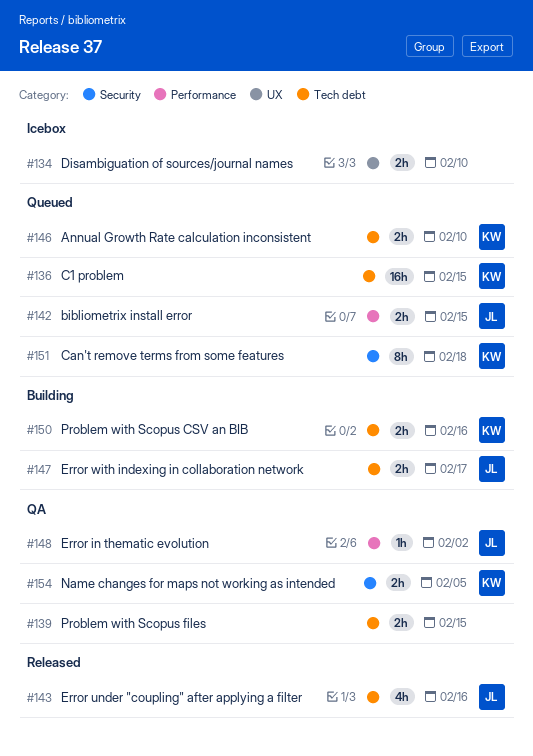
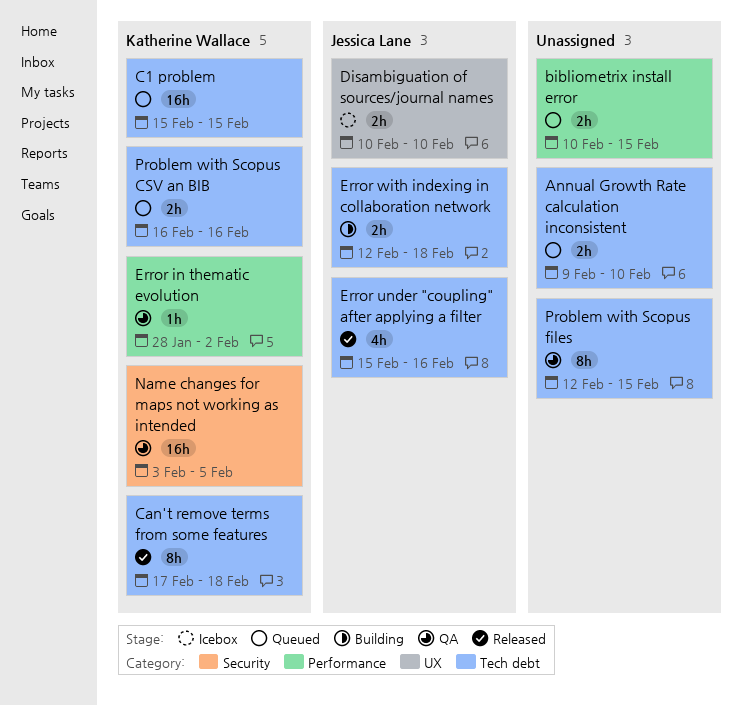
Annual Growth Rate calculation inconsistent, owner: Katherine Wallace -> none
bibliometrix install error, owner: Jessica Lane -> none
Can't remove terms from some features, status: Queued -> Released
Can't remove terms from some features, label: Security -> Tech debt
Disambiguation of sources/journal names, owner: none -> Jessica Lane
Error in thematic evolution, owner: Jessica Lane -> Katherine Wallace
Error with indexing in collaboration network, due: Feb 17 -> Feb 18
Name changes for maps not working as intended, estimate: 2h -> 16h
Problem with Scopus CSV an BIB, status: Building -> Queued
Problem with Scopus files, estimate: 2h -> 8h

